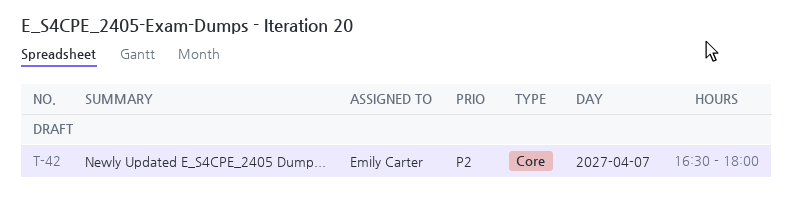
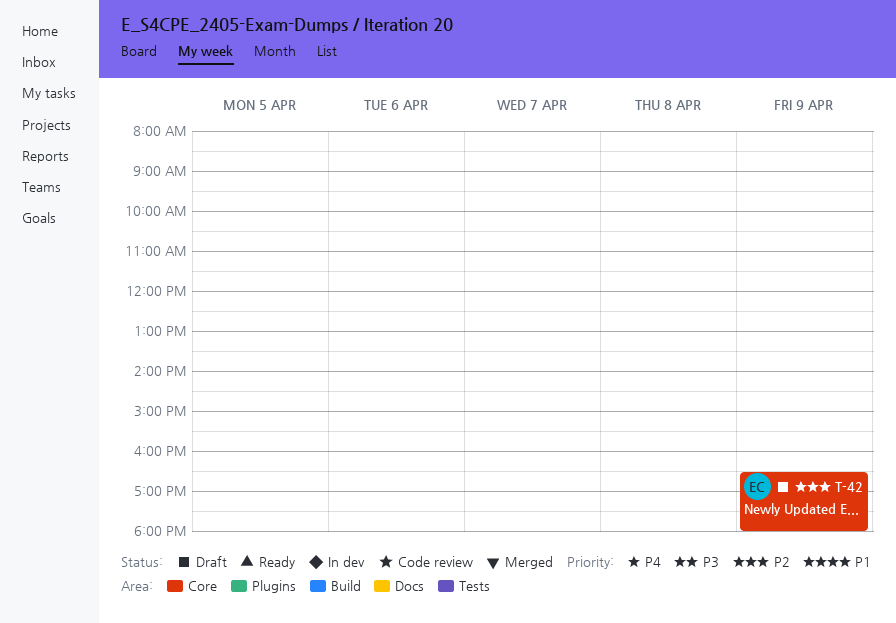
T-42, day: Apr 7 -> Apr 9

